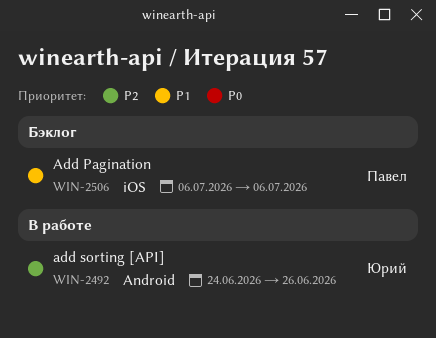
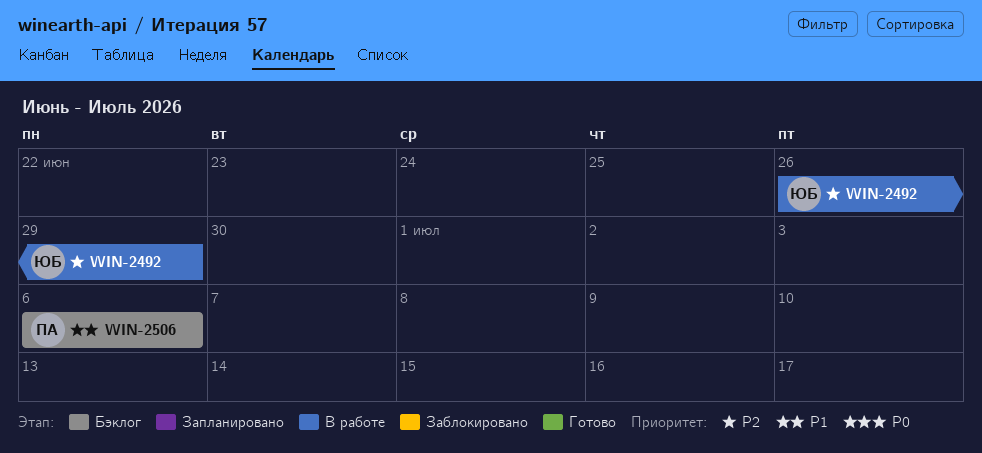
WIN-2492, start: Jun 24 -> Jun 26
WIN-2492, due: Jun 26 -> Jun 29

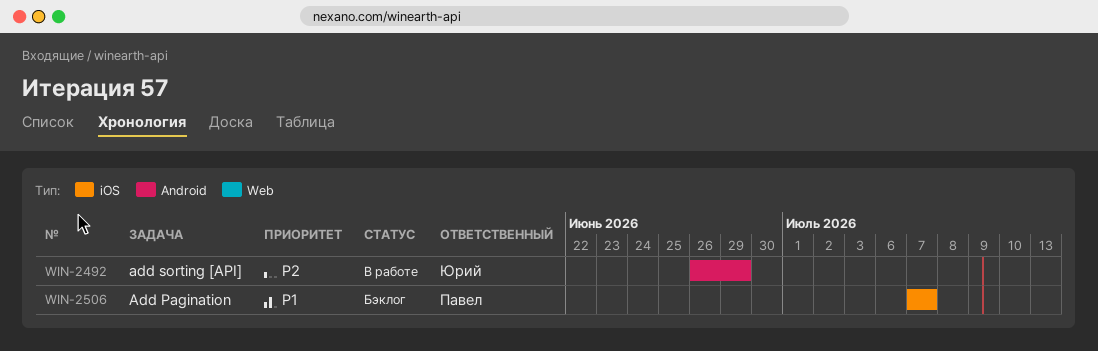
WIN-2506, start: Jul 6 -> Jul 7
WIN-2506, due: Jul 6 -> Jul 7

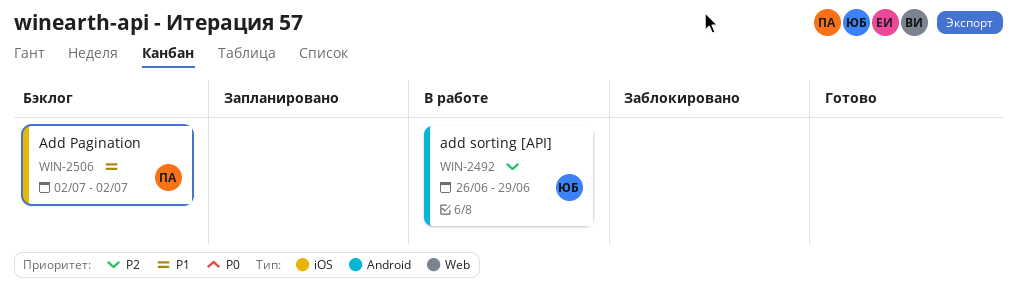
WIN-2506, start: Jul 7 -> Jul 2
WIN-2506, due: Jul 7 -> Jul 2

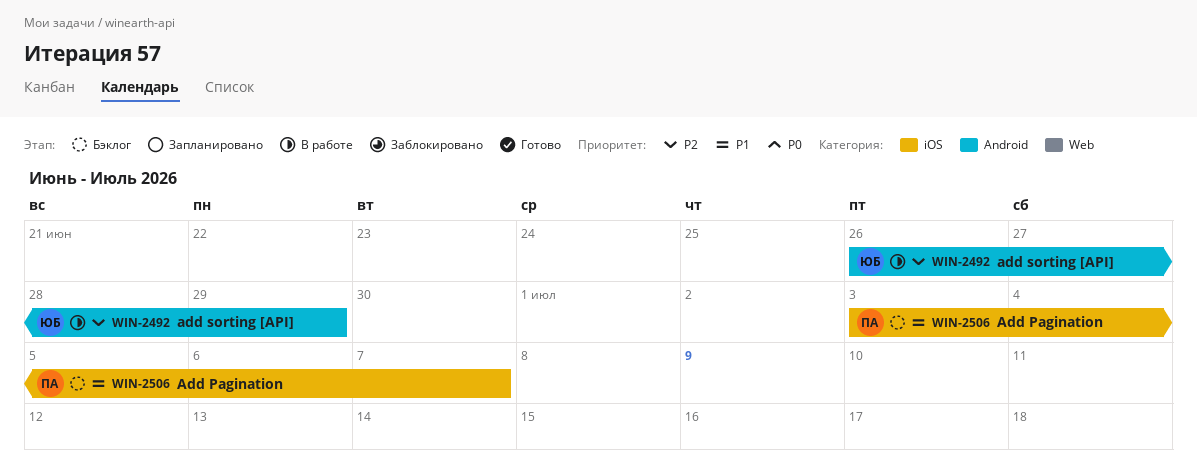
WIN-2506, start: Jul 2 -> Jul 3
WIN-2506, due: Jul 2 -> Jul 7

